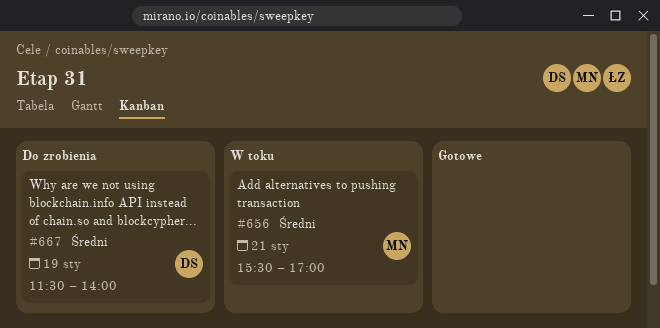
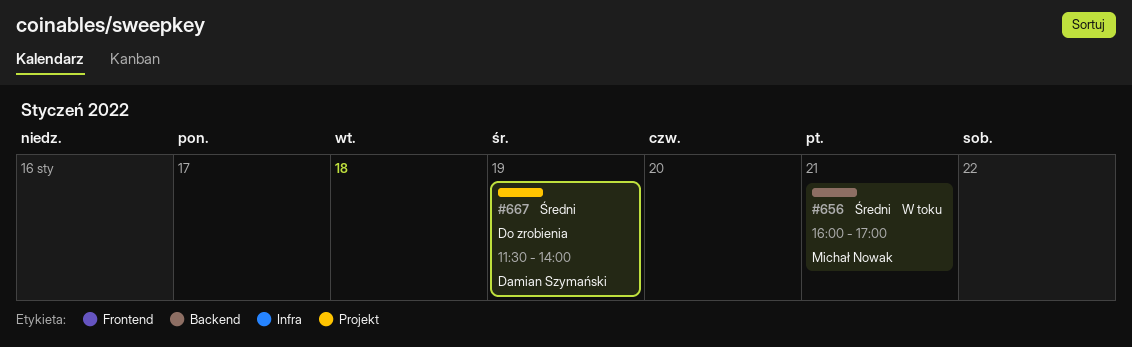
#656, begins: 15:30 -> 16:00

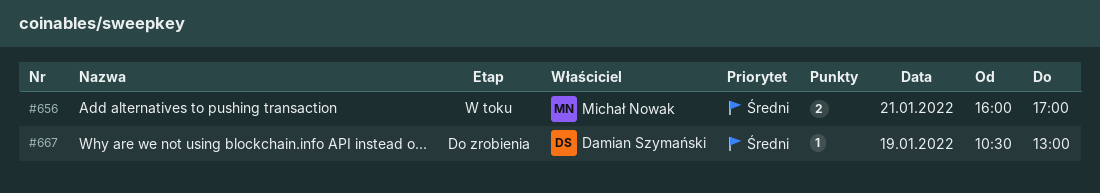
#667, begins: 11:30 -> 10:30
#667, ends: 14:00 -> 13:00

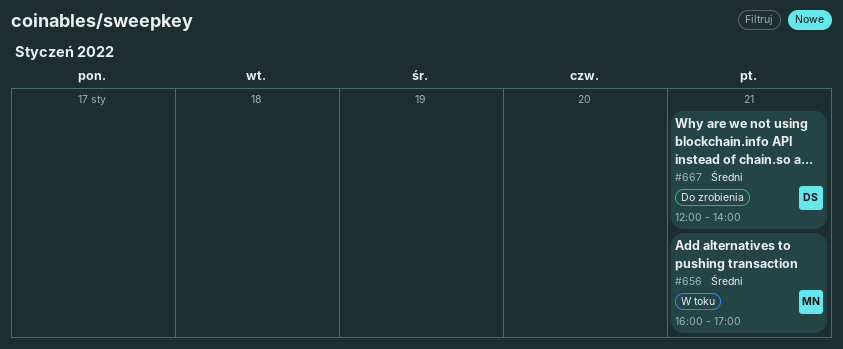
#667, day: Jan 19 -> Jan 21
#667, begins: 10:30 -> 12:00
#667, ends: 13:00 -> 14:00

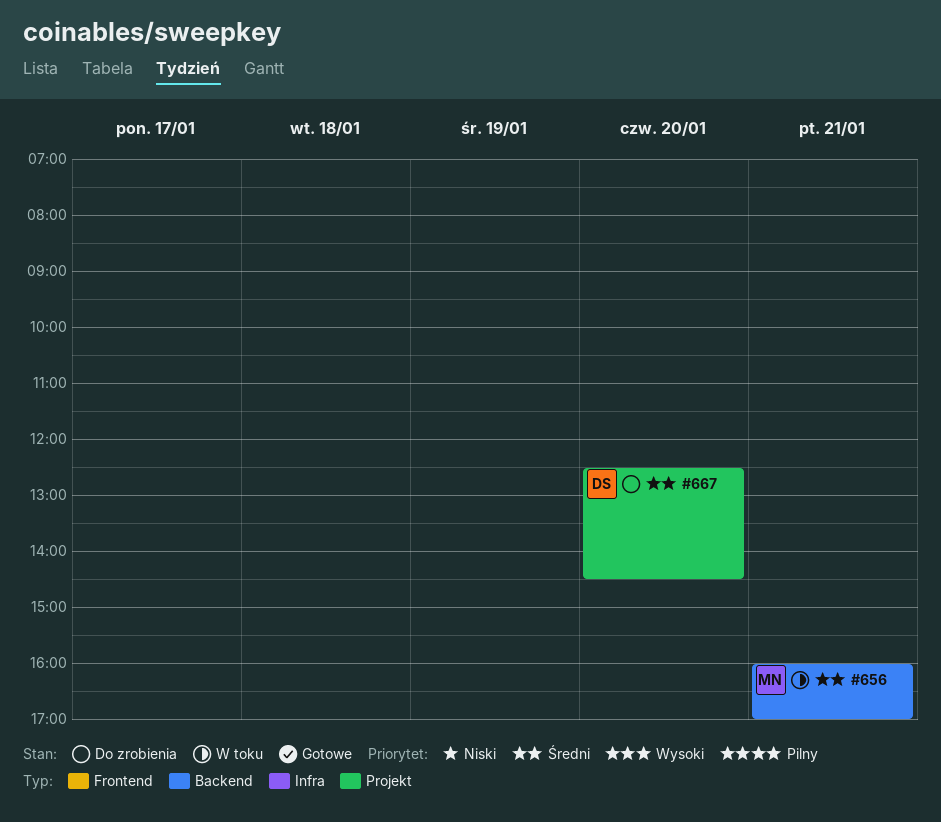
#667, day: Jan 21 -> Jan 20
#667, begins: 12:00 -> 12:30
#667, ends: 14:00 -> 14:30

